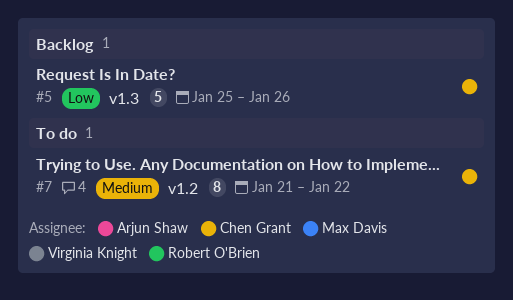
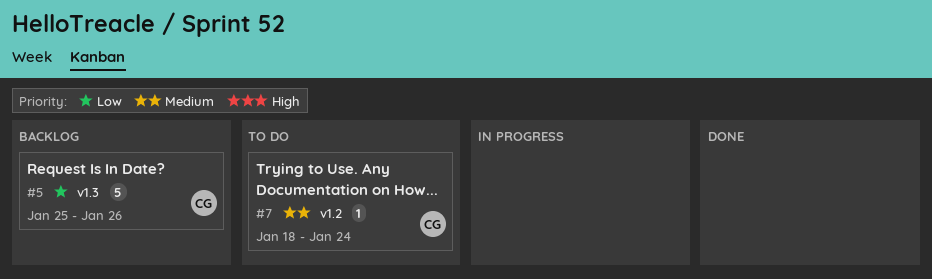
#7, estimate: 8 -> 1
#7, start: Jan 21 -> Jan 18
#7, due: Jan 22 -> Jan 24

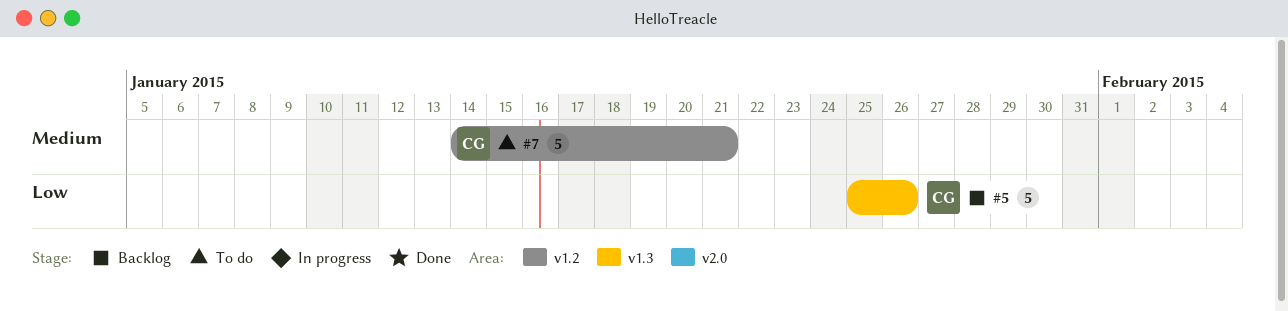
#7, estimate: 1 -> 5
#7, start: Jan 18 -> Jan 14
#7, due: Jan 24 -> Jan 21

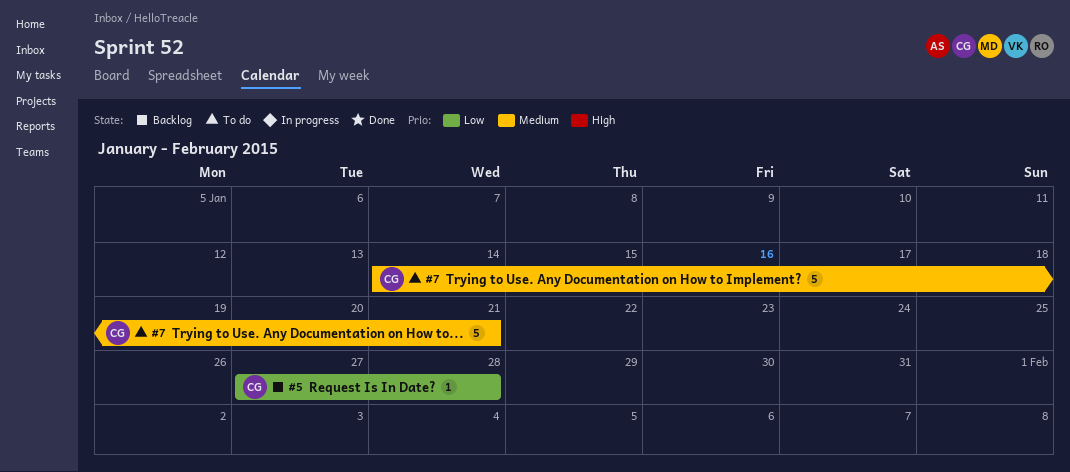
#5, estimate: 5 -> 1
#5, start: Jan 25 -> Jan 27
#5, due: Jan 26 -> Jan 28

